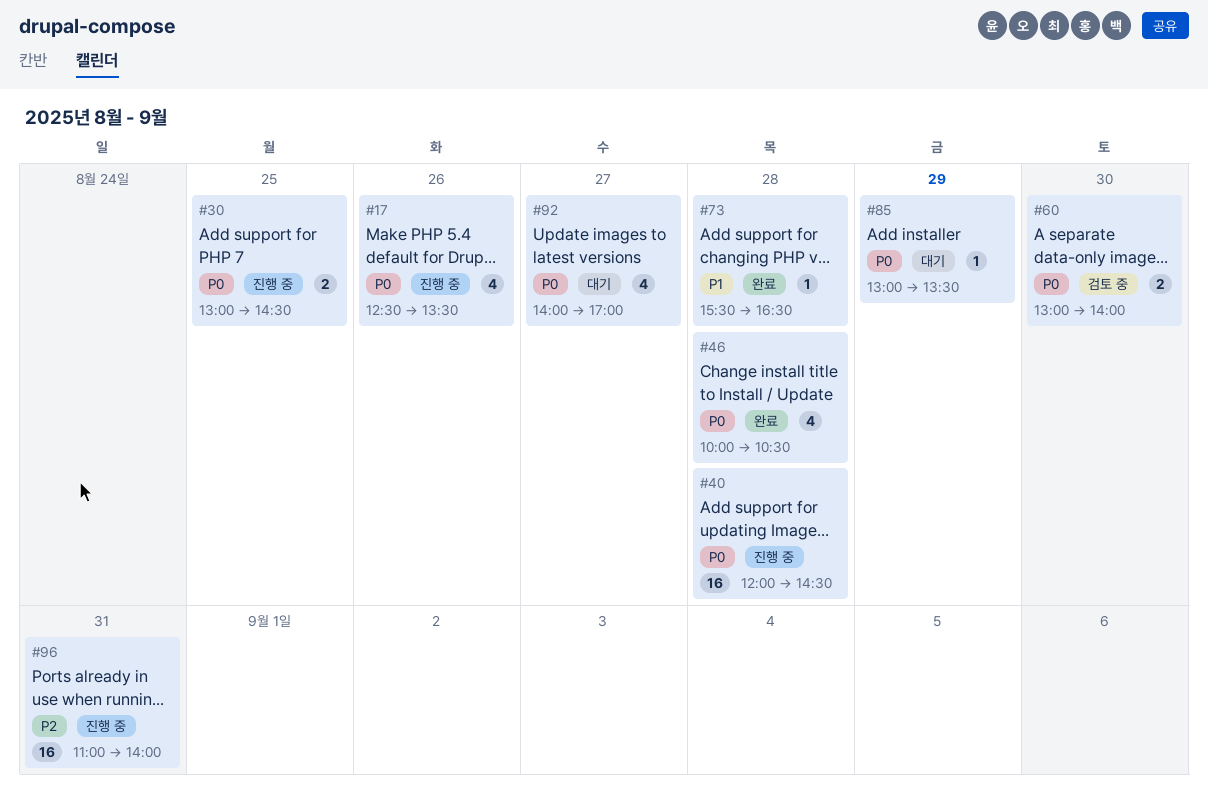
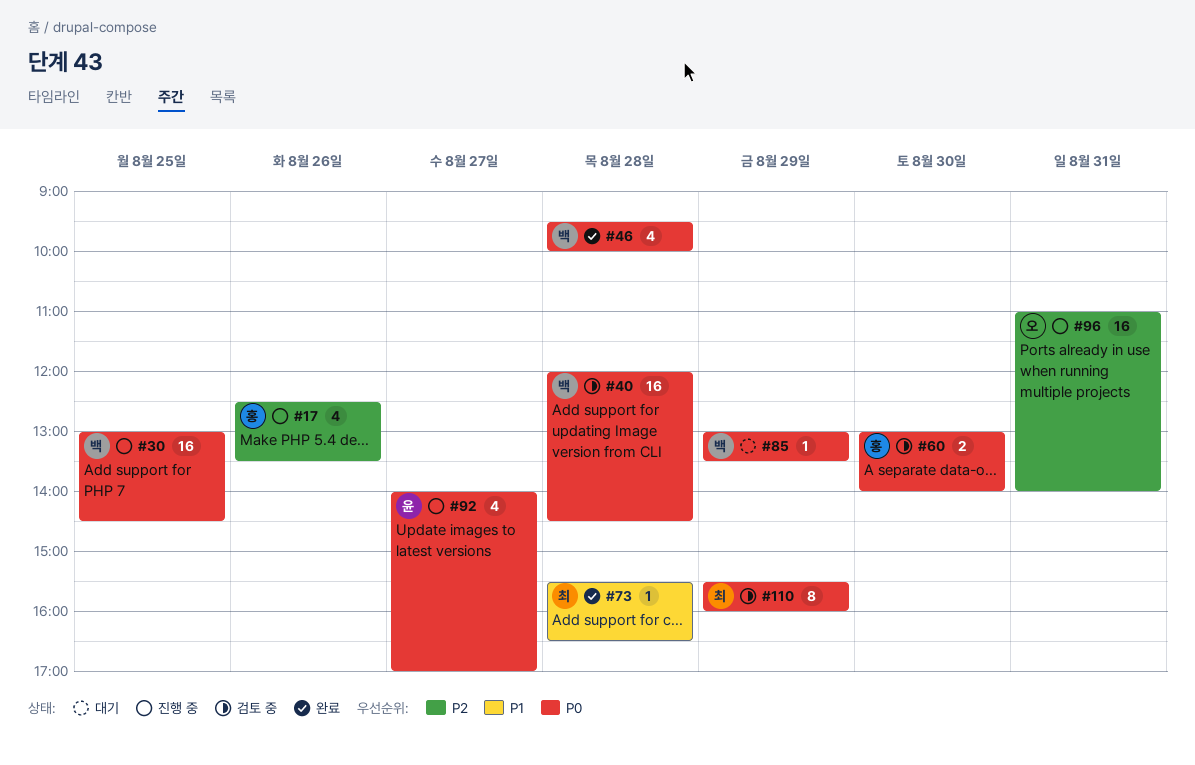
#17, priority: P0 -> P2
#30, estimate: 2 -> 16
#40, status: 진행 중 -> 검토 중
#46, begins: 10:00 -> 09:30
#46, ends: 10:30 -> 10:00
#92, status: 대기 -> 진행 중
#110: none -> present

